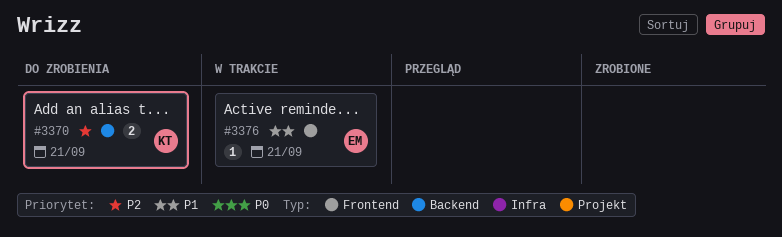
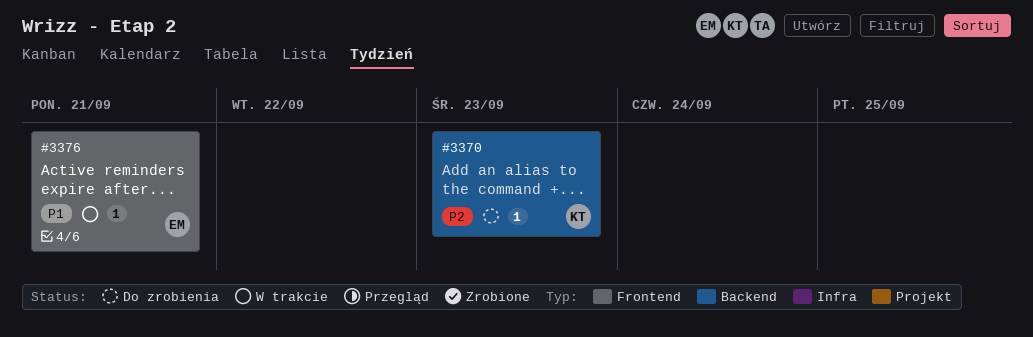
#3370, estimate: 2 -> 1
#3370, due: Sep 21 -> Sep 23

